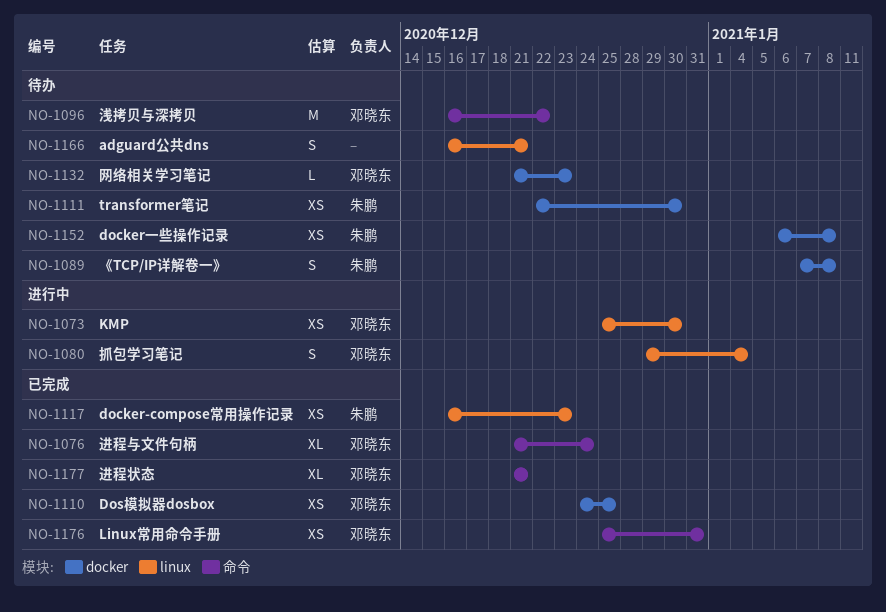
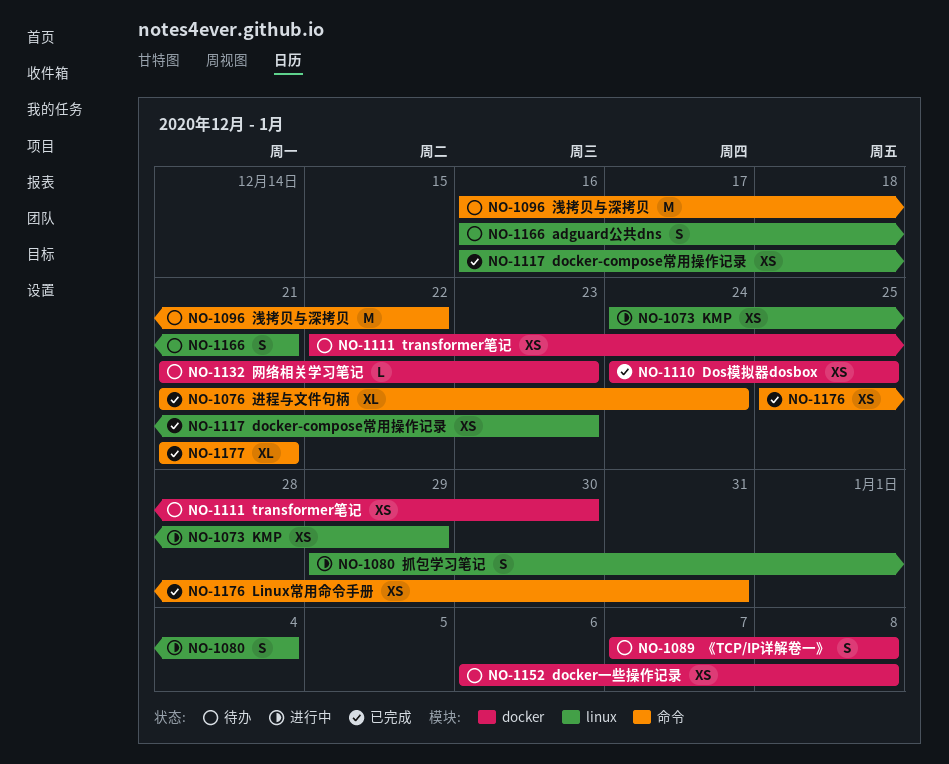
NO-1073, start: Dec 25 -> Dec 24
NO-1073, due: Dec 30 -> Dec 29

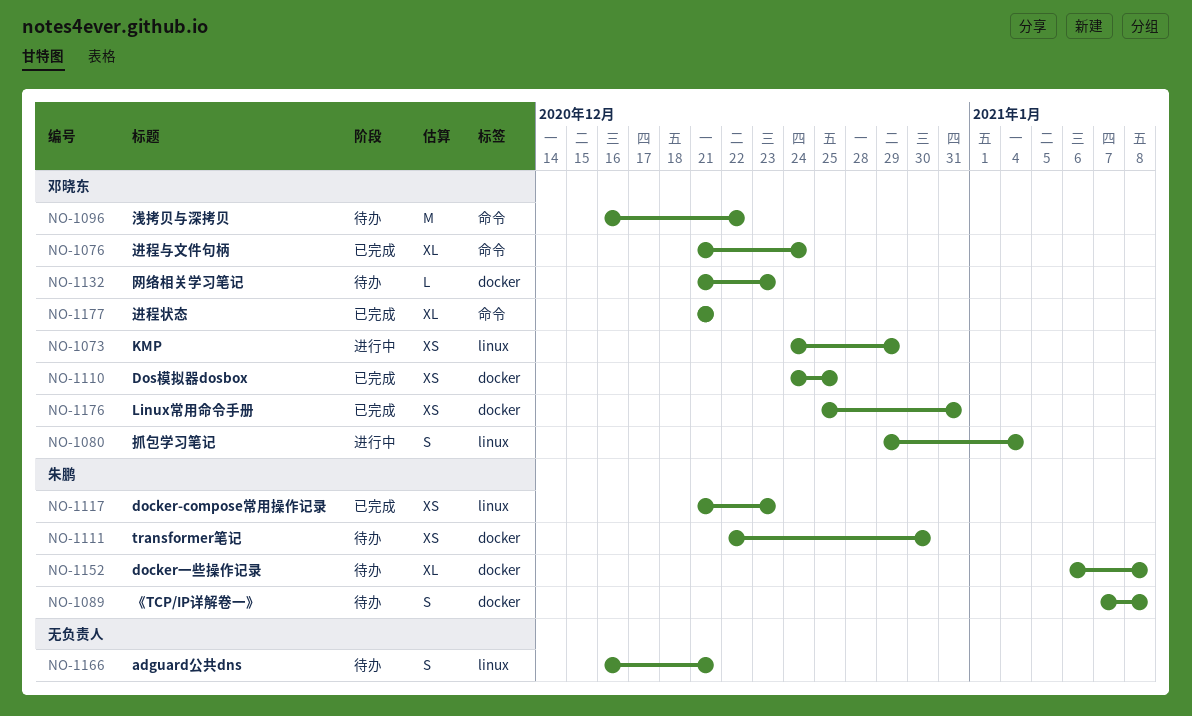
NO-1117, start: Dec 16 -> Dec 21
NO-1152, estimate: XS -> XL
NO-1176, label: 命令 -> docker

